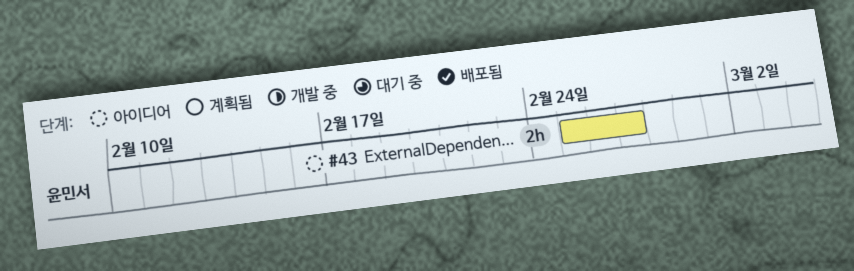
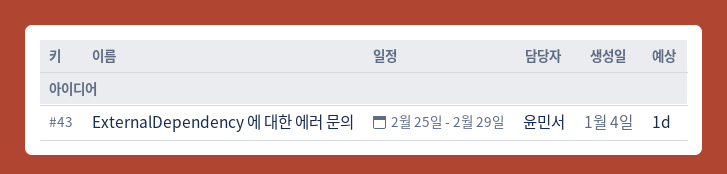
#43, estimate: 2h -> 1d
#43, due: Feb 27 -> Feb 29

